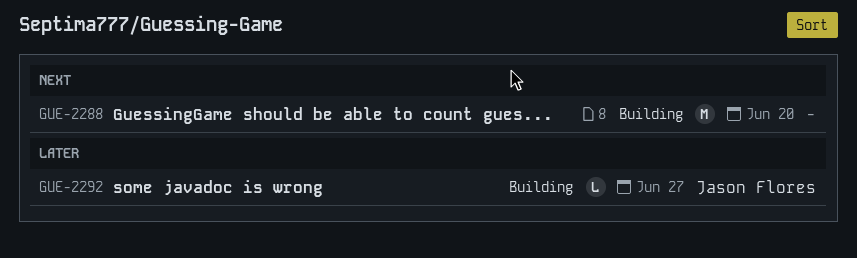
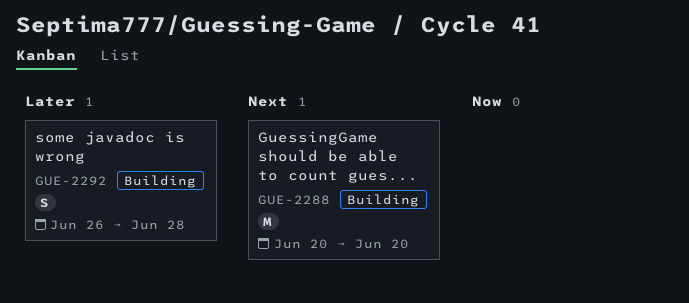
GUE-2292, estimate: L -> S
GUE-2292, due: Jun 27 -> Jun 28

